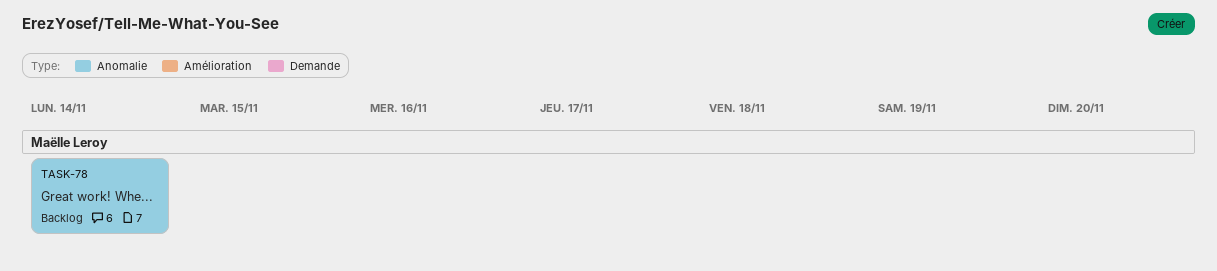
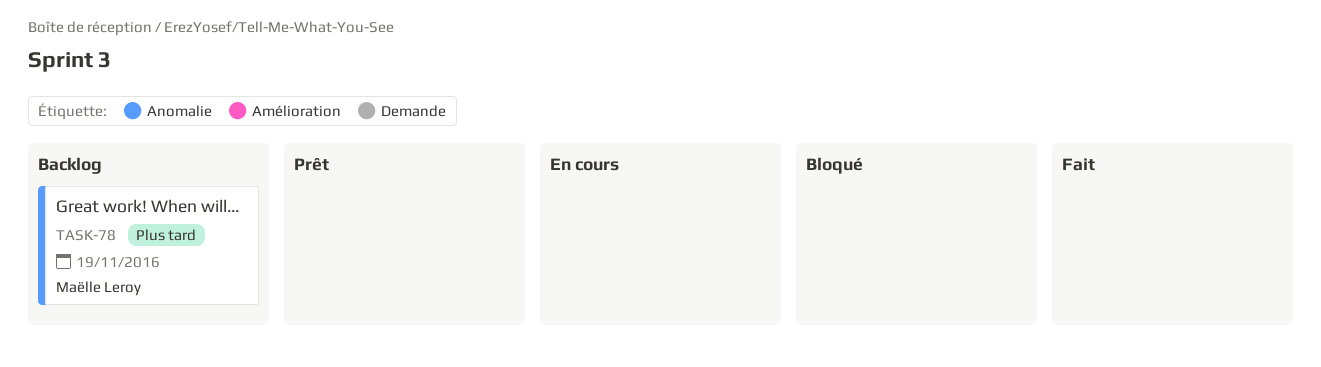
TASK-78, due: Nov 14 -> Nov 19

